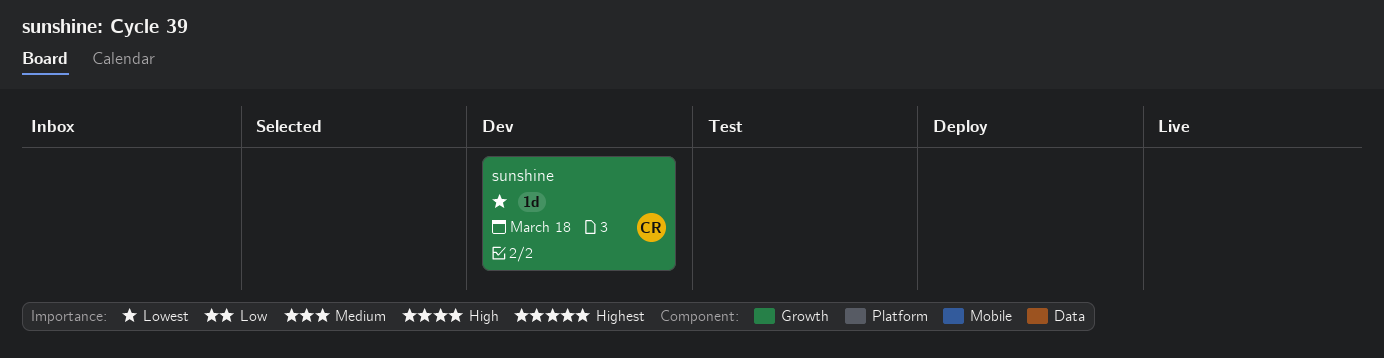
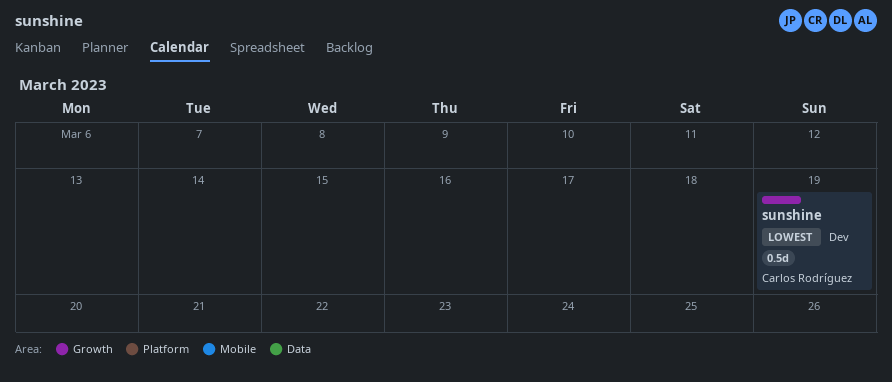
sunshine, estimate: 1d -> 0.5d
sunshine, due: Mar 18 -> Mar 19

